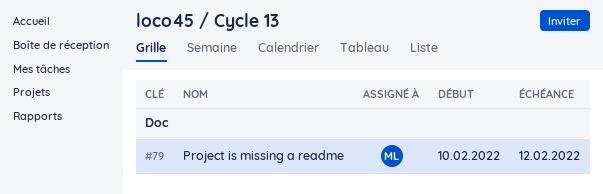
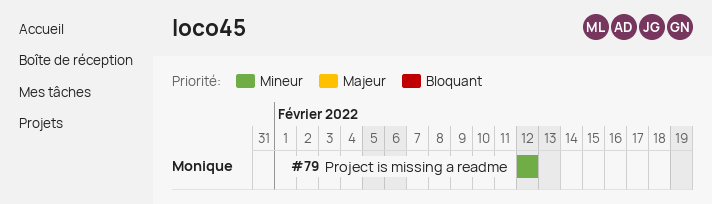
#79, start: Feb 10 -> Feb 12

